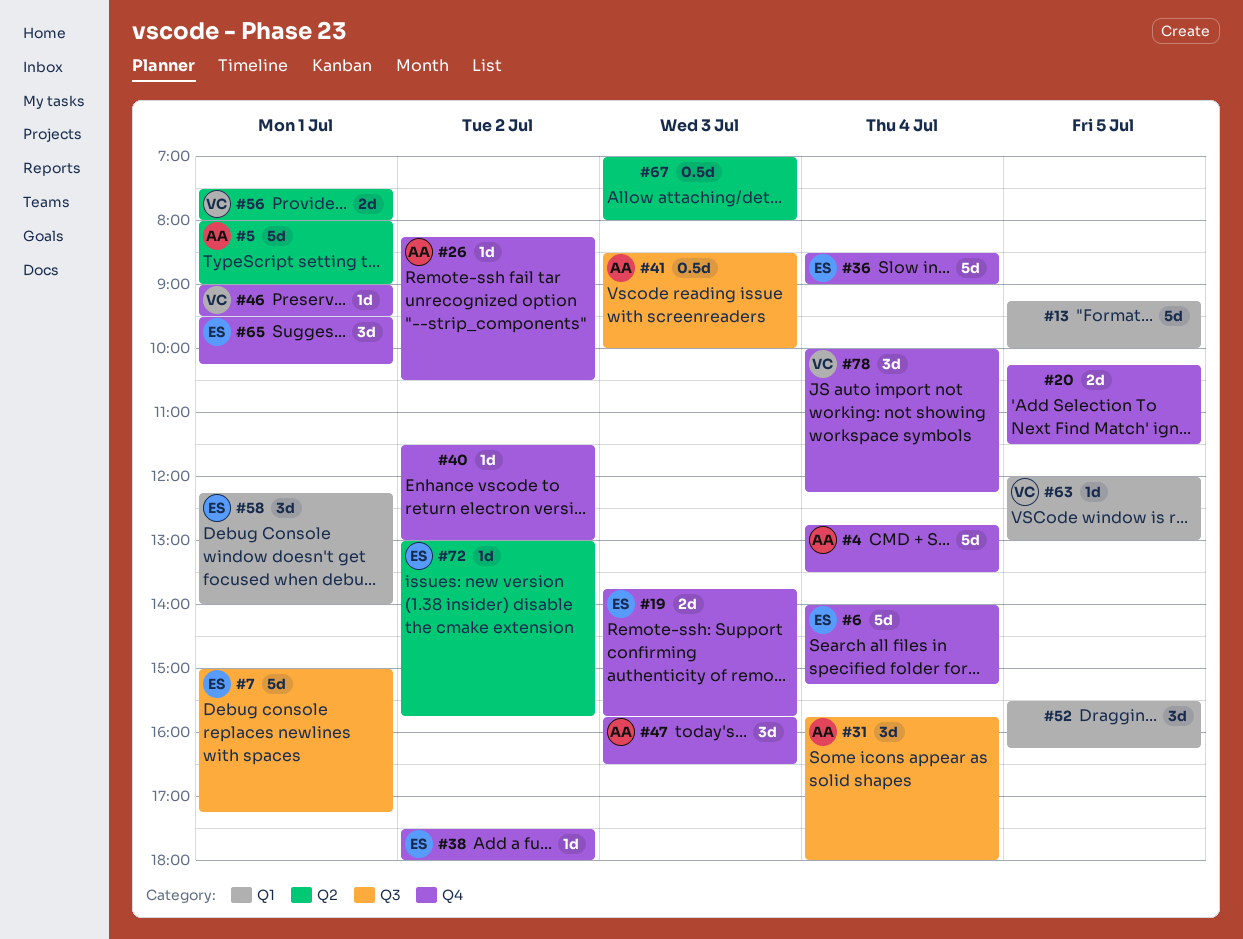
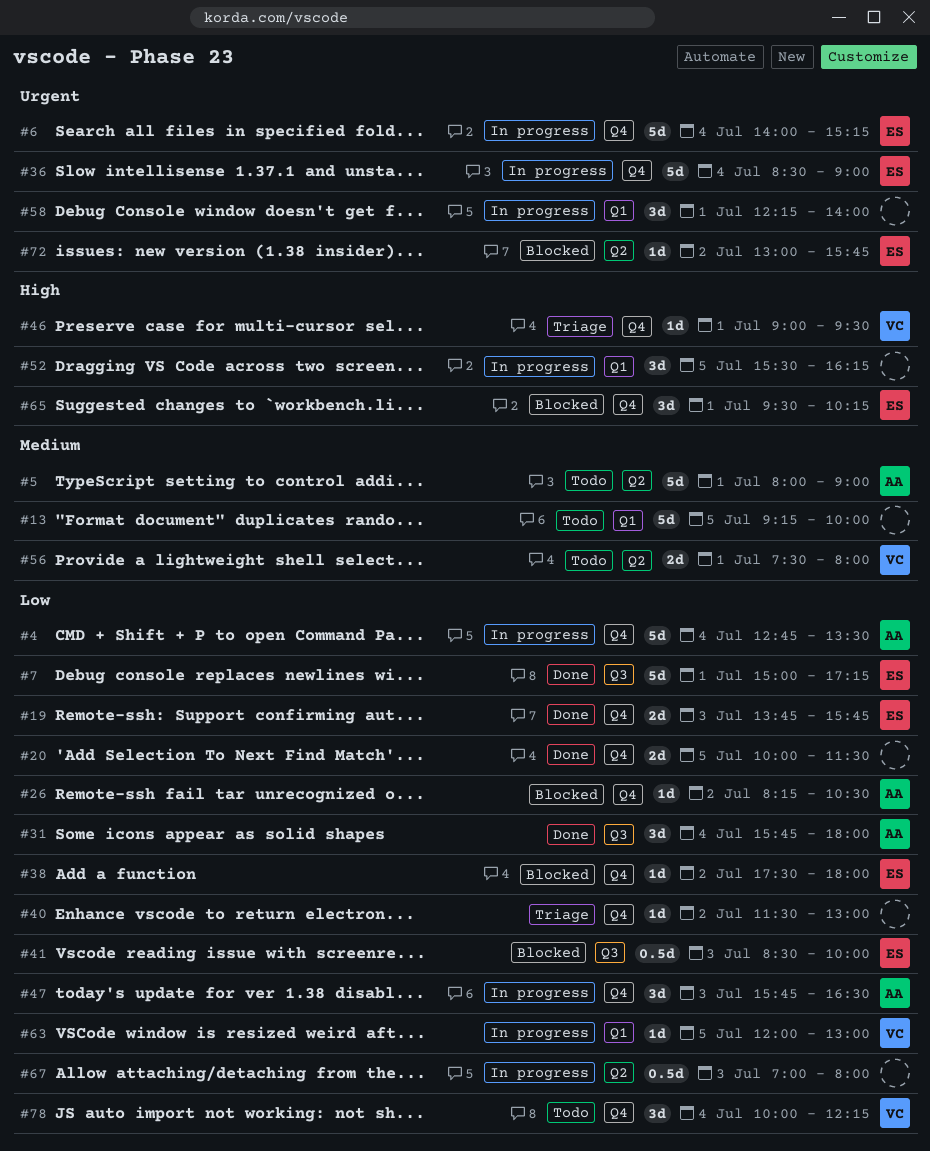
#20, begins: 10:15 -> 10:00
#41, owner: AA -> ES
#58, owner: ES -> none

